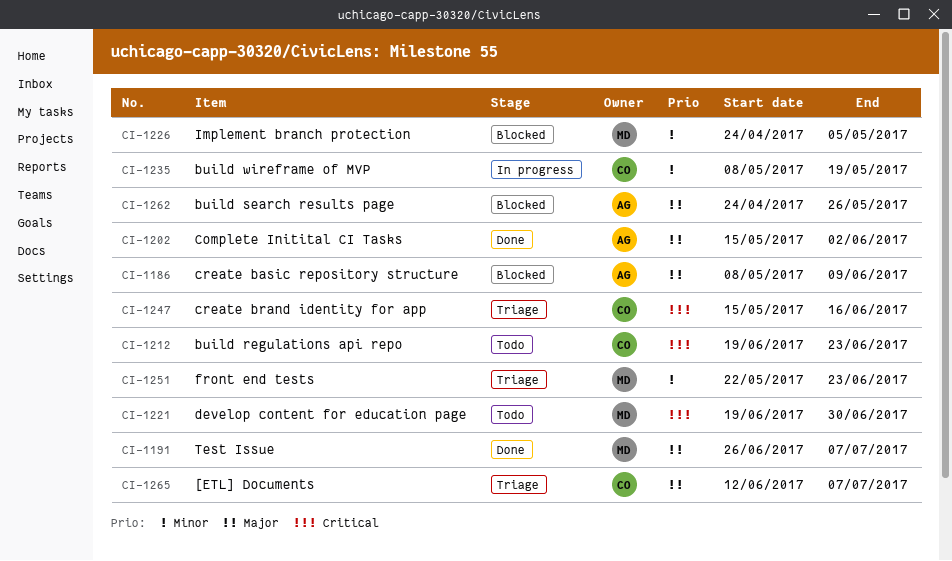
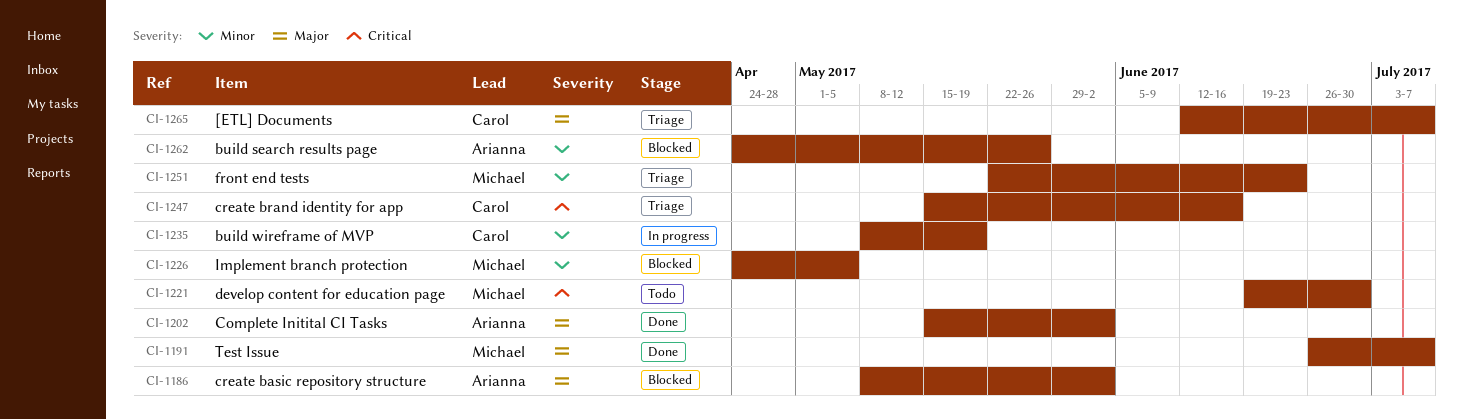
CI-1186, due: Jun 9 -> Jun 2
CI-1212: present -> none
CI-1262, priority: Major -> Minor

